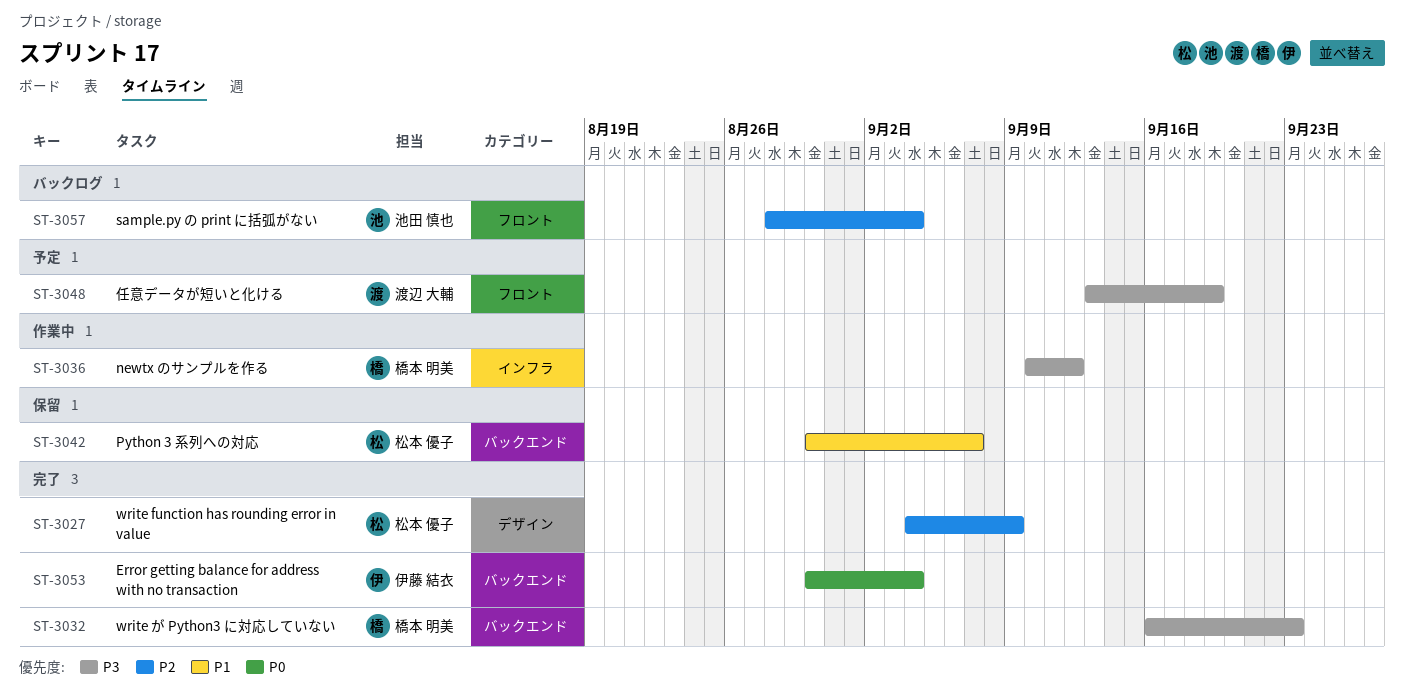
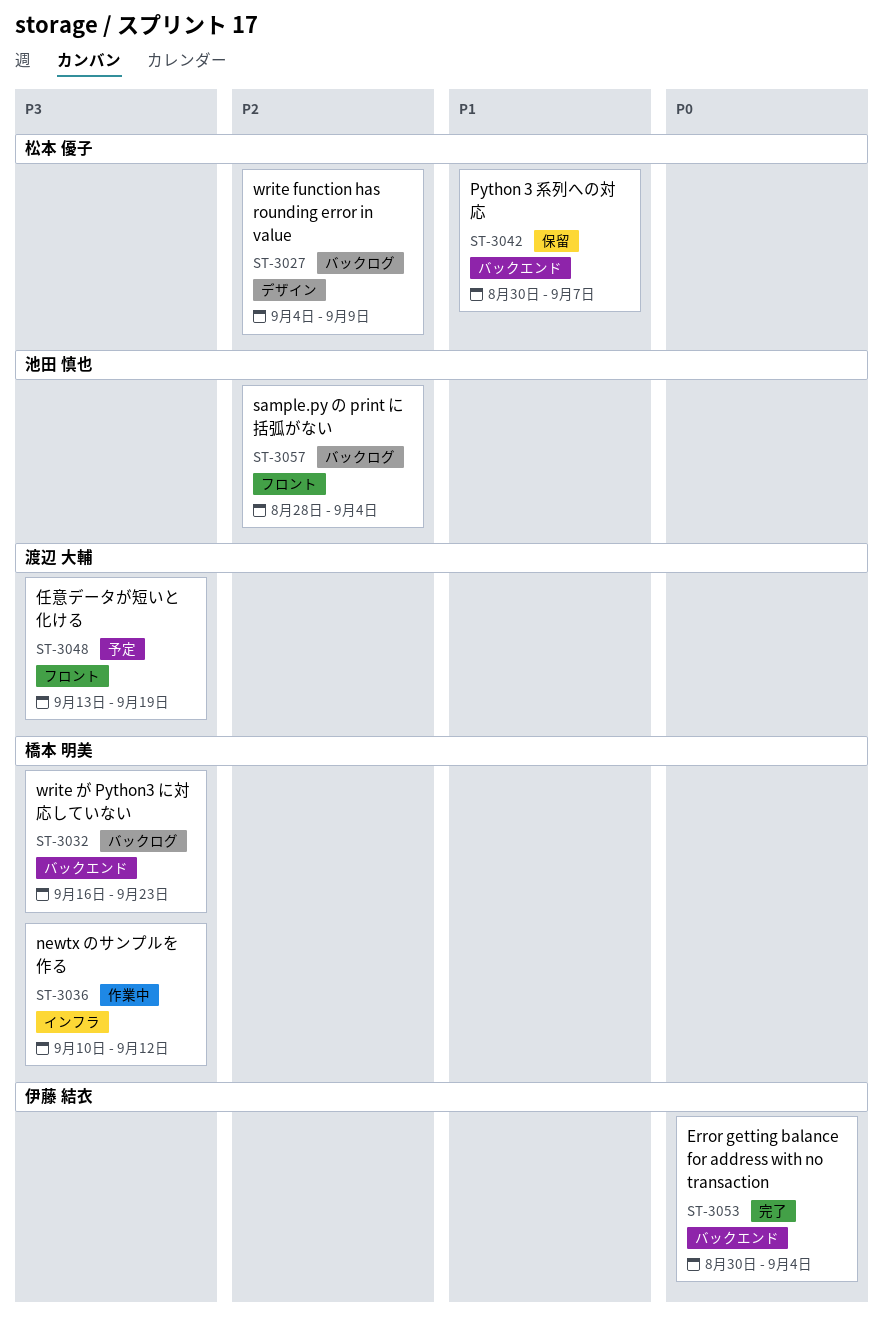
ST-3027, status: 完了 -> バックログ
ST-3032, status: 完了 -> バックログ

